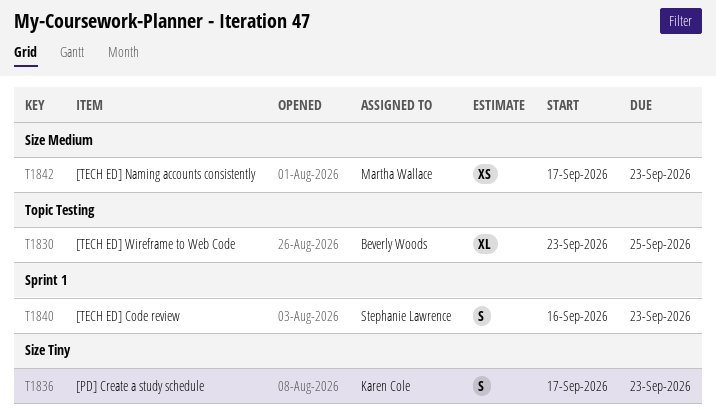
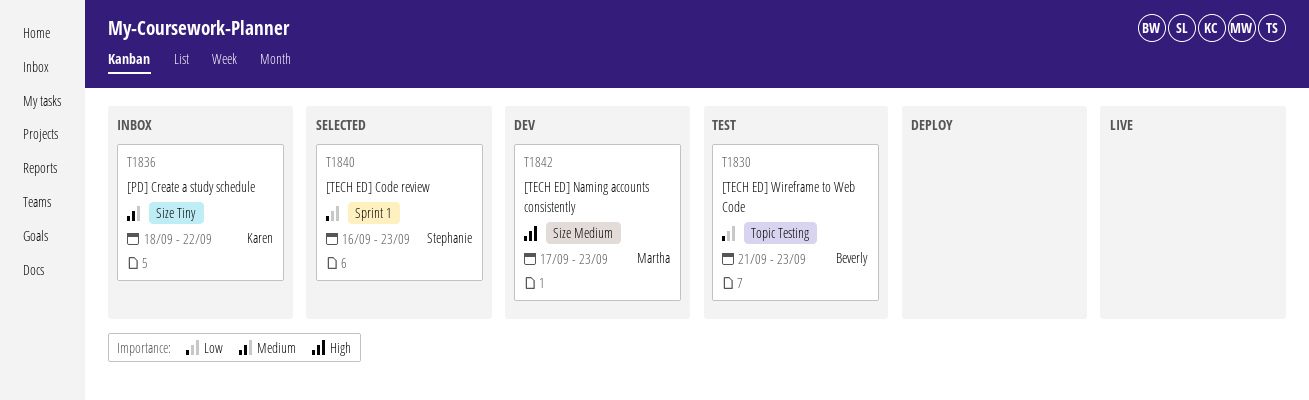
T1830, start: Sep 23 -> Sep 21
T1830, due: Sep 25 -> Sep 23
T1836, start: Sep 17 -> Sep 18
T1836, due: Sep 23 -> Sep 22

